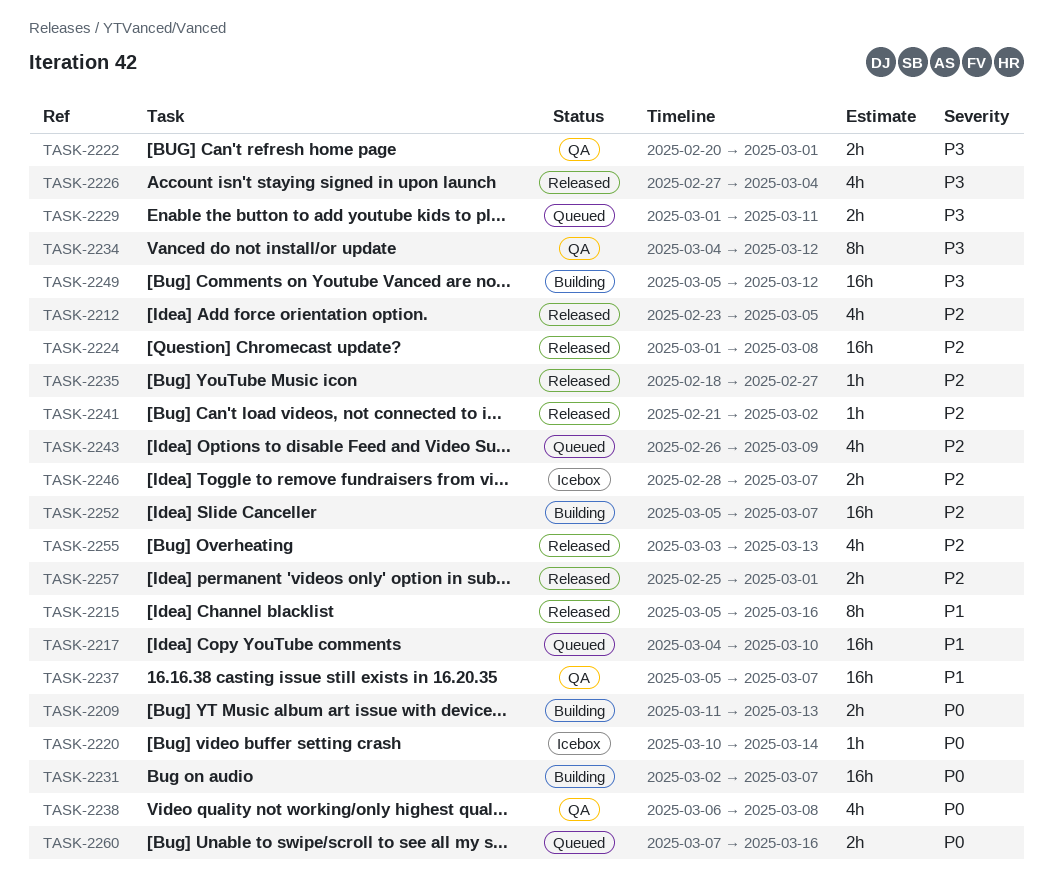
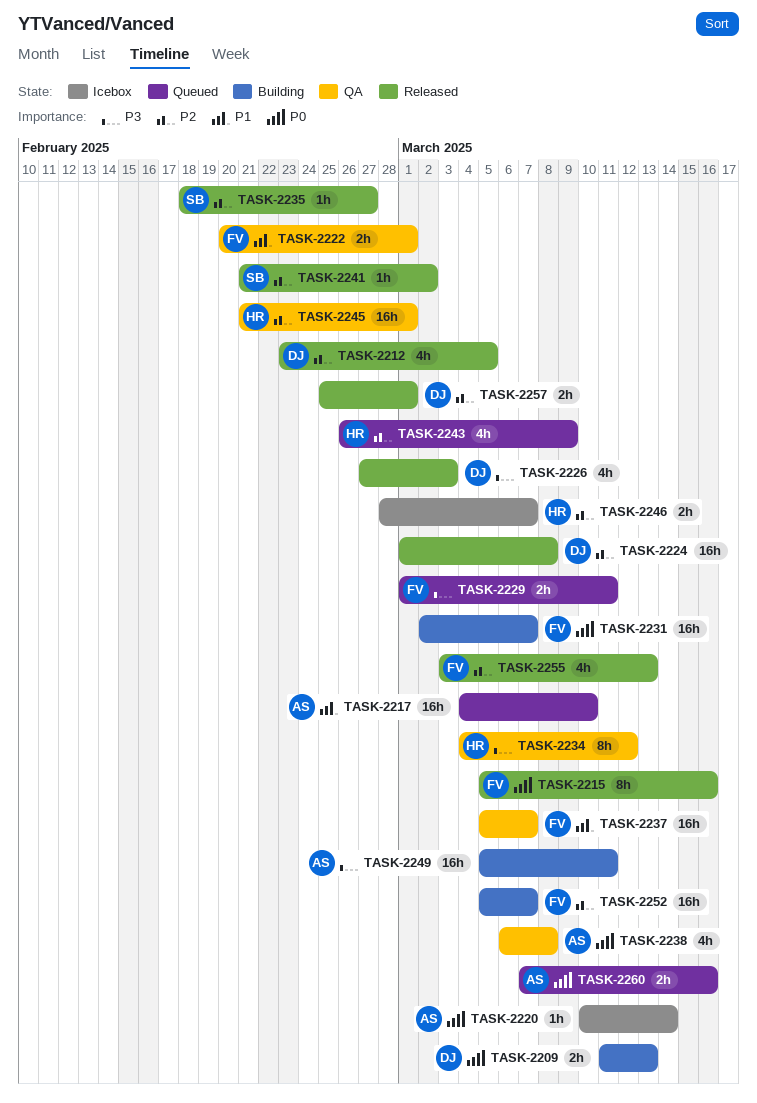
TASK-2215, priority: P1 -> P0
TASK-2222, priority: P3 -> P1
TASK-2226, due: Mar 4 -> Mar 3
TASK-2245: none -> present
TASK-2249, due: Mar 12 -> Mar 11

